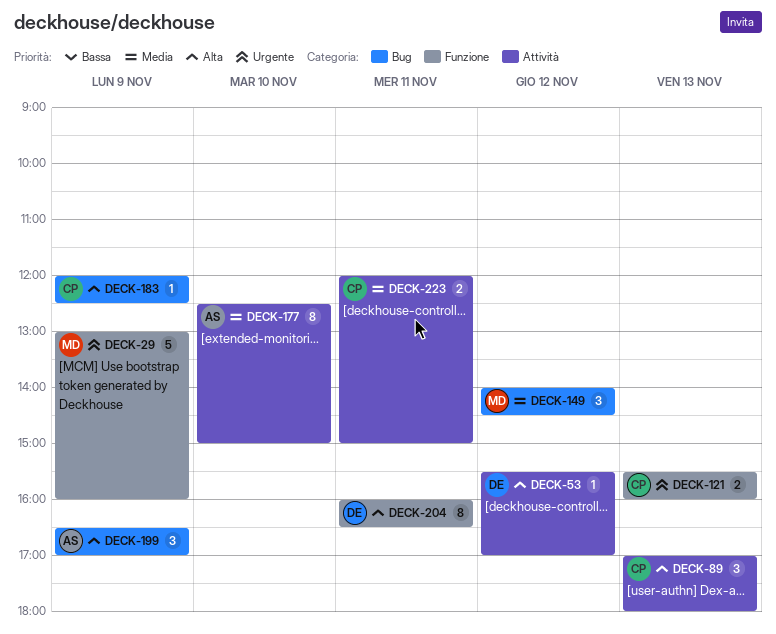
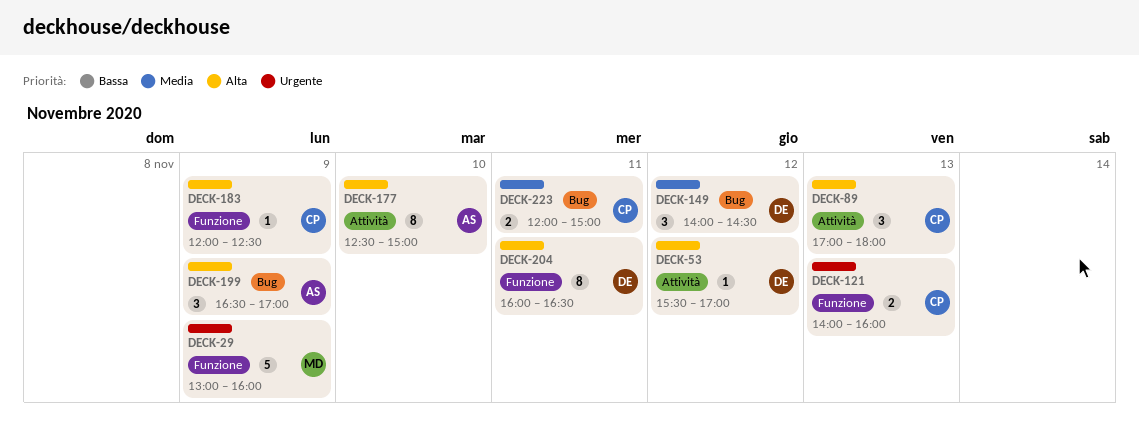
DECK-121, begins: 15:30 -> 14:00
DECK-149, owner: MD -> DE
DECK-177, priority: Media -> Alta
DECK-183, label: Bug -> Funzione
DECK-223, label: Attività -> Bug

